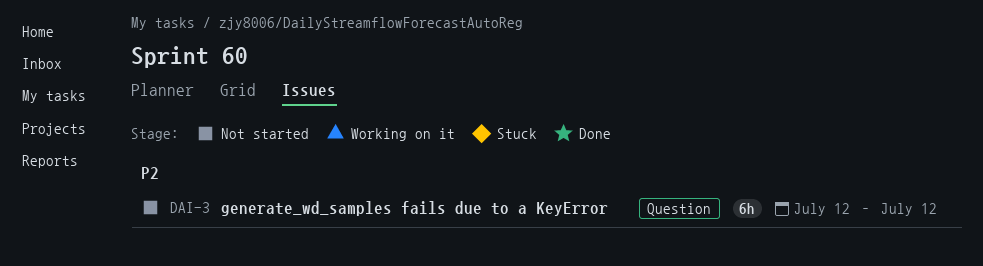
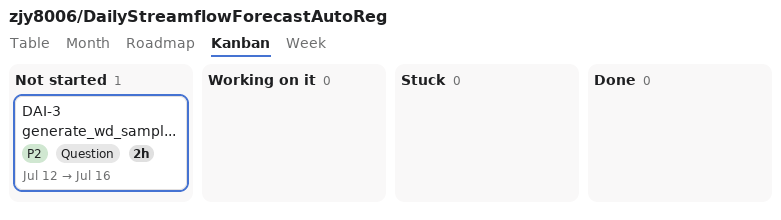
DAI-3, estimate: 6h -> 2h
DAI-3, due: Jul 12 -> Jul 16

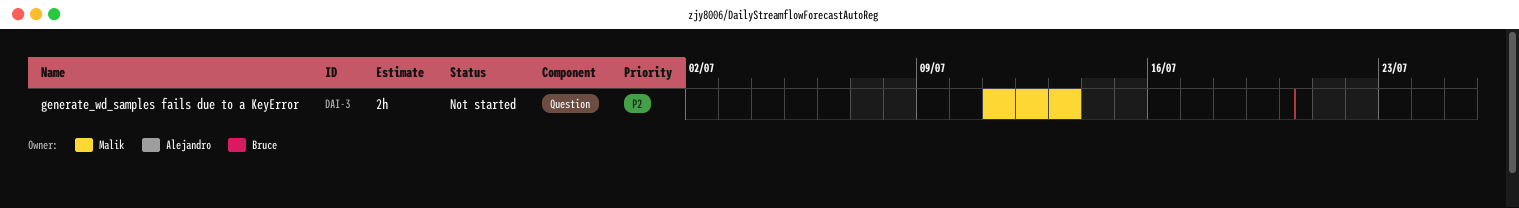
DAI-3, start: Jul 12 -> Jul 11
DAI-3, due: Jul 16 -> Jul 13

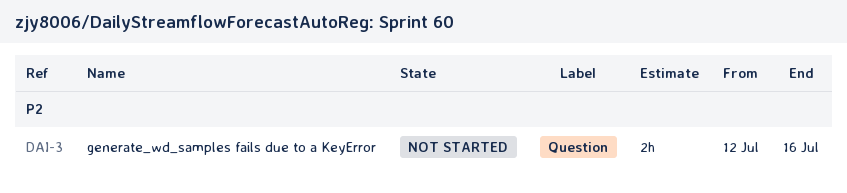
DAI-3, start: Jul 11 -> Jul 12
DAI-3, due: Jul 13 -> Jul 16

